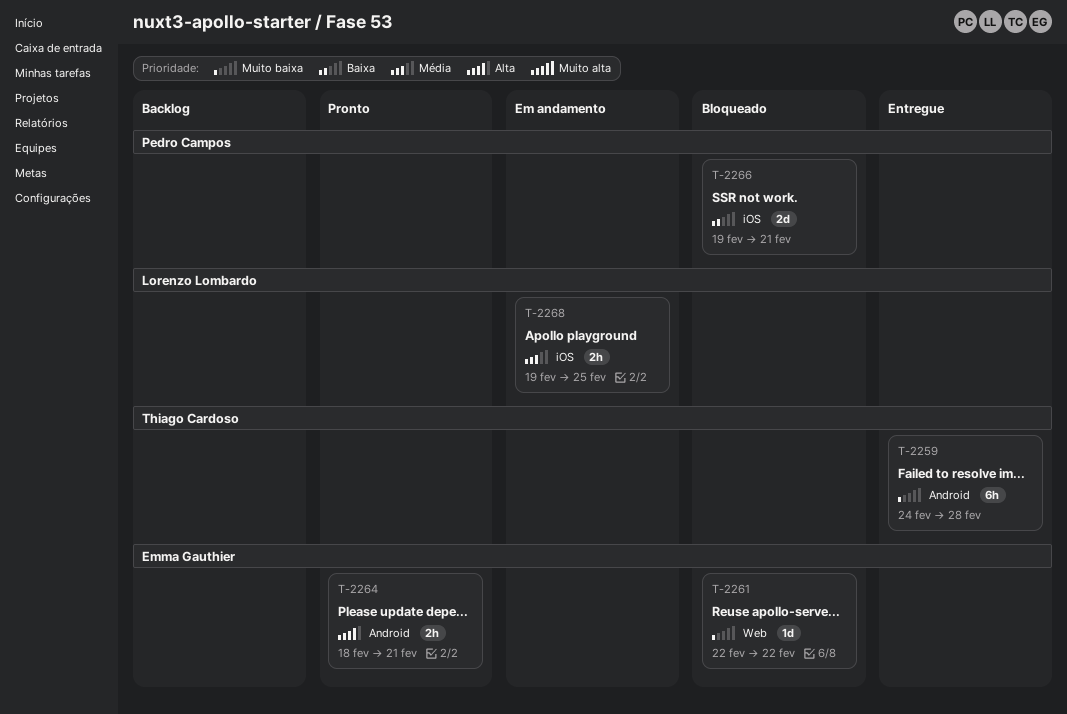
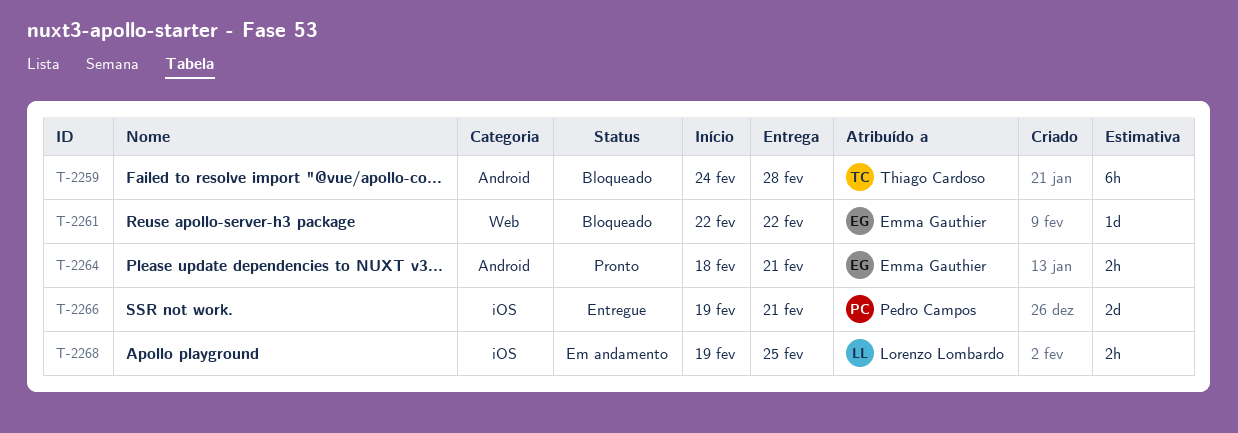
T-2259, status: Entregue -> Bloqueado
T-2266, status: Bloqueado -> Entregue

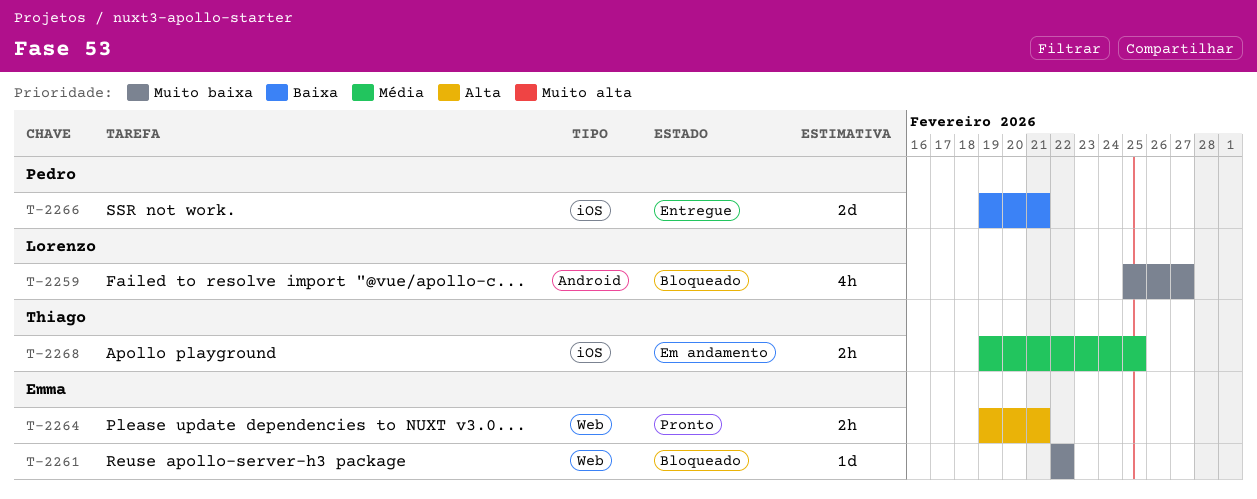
T-2259, owner: Thiago Cardoso -> Lorenzo Lombardo
T-2259, estimate: 6h -> 4h
T-2259, start: Feb 24 -> Feb 25
T-2259, due: Feb 28 -> Feb 27
T-2264, label: Android -> Web
T-2264, start: Feb 18 -> Feb 19
T-2268, owner: Lorenzo Lombardo -> Thiago Cardoso

